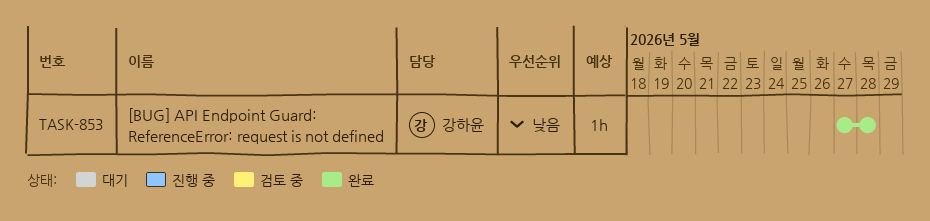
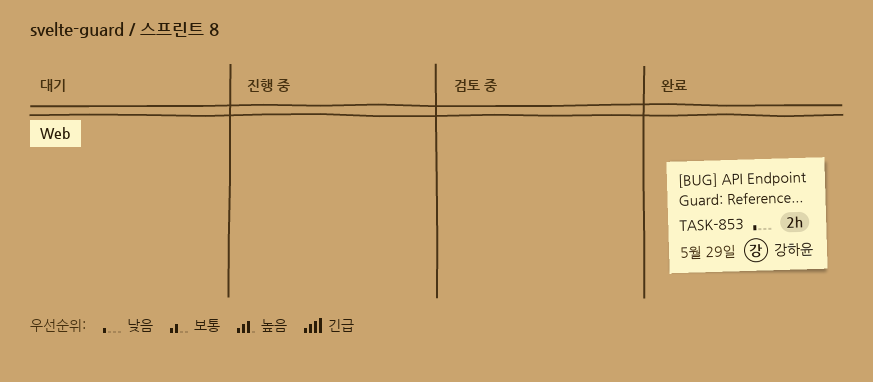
TASK-853, estimate: 1h -> 2h
TASK-853, due: May 28 -> May 29

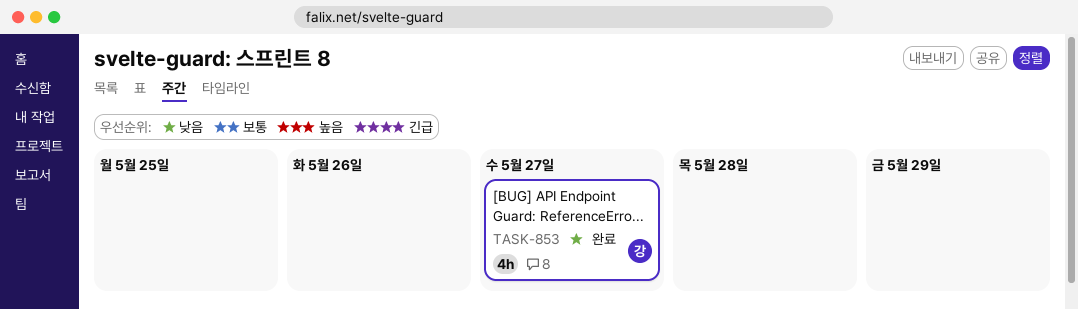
TASK-853, estimate: 2h -> 4h
TASK-853, due: May 29 -> May 27

